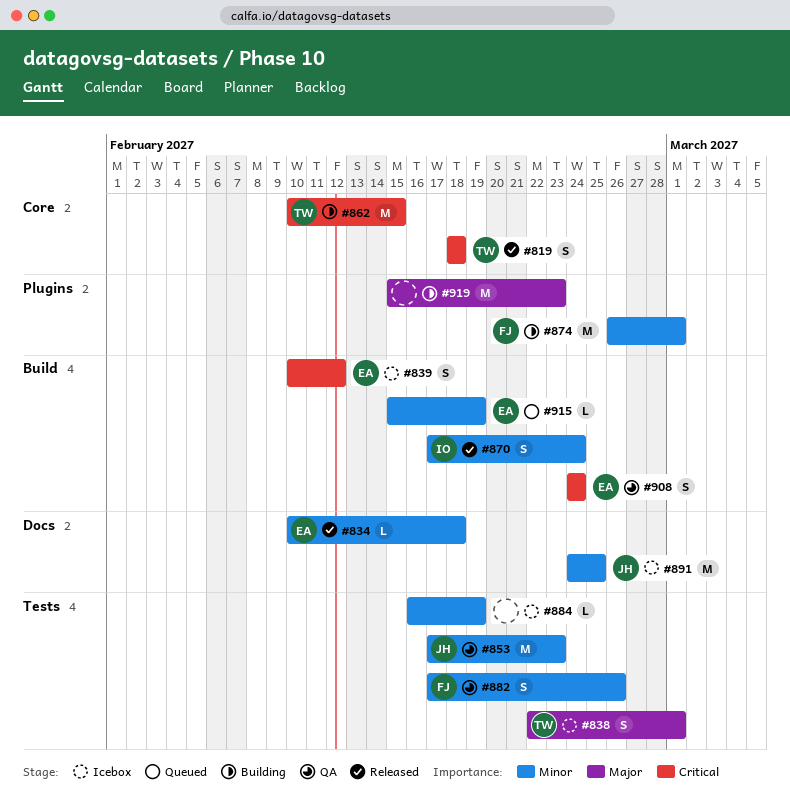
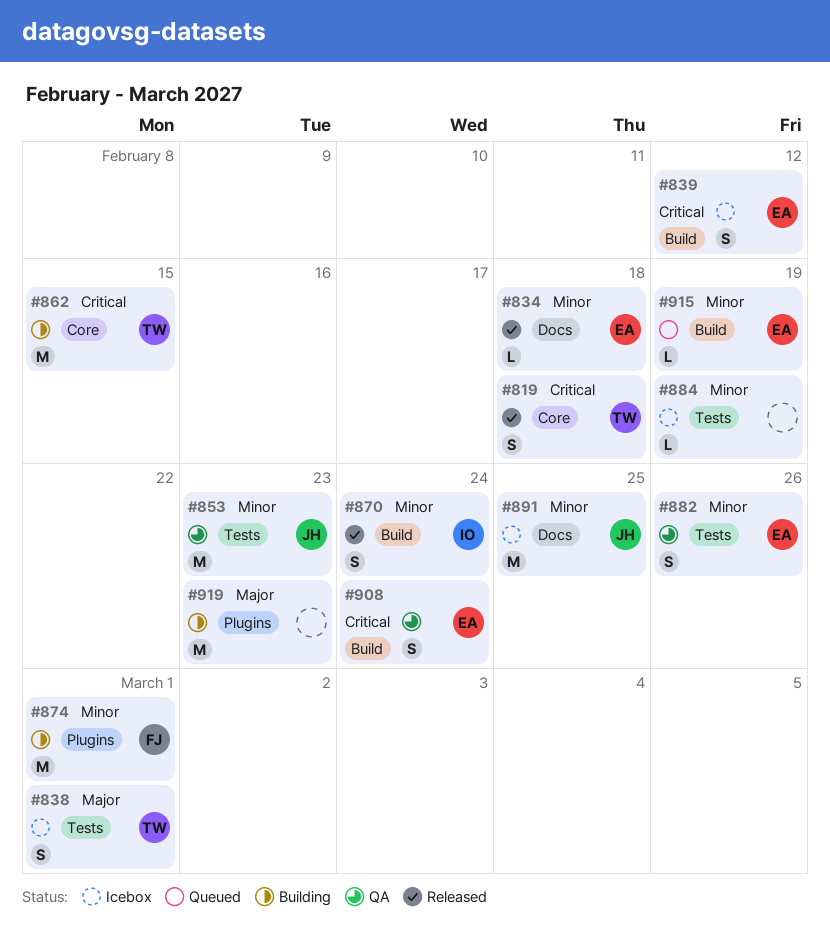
#882, owner: FJ -> EA

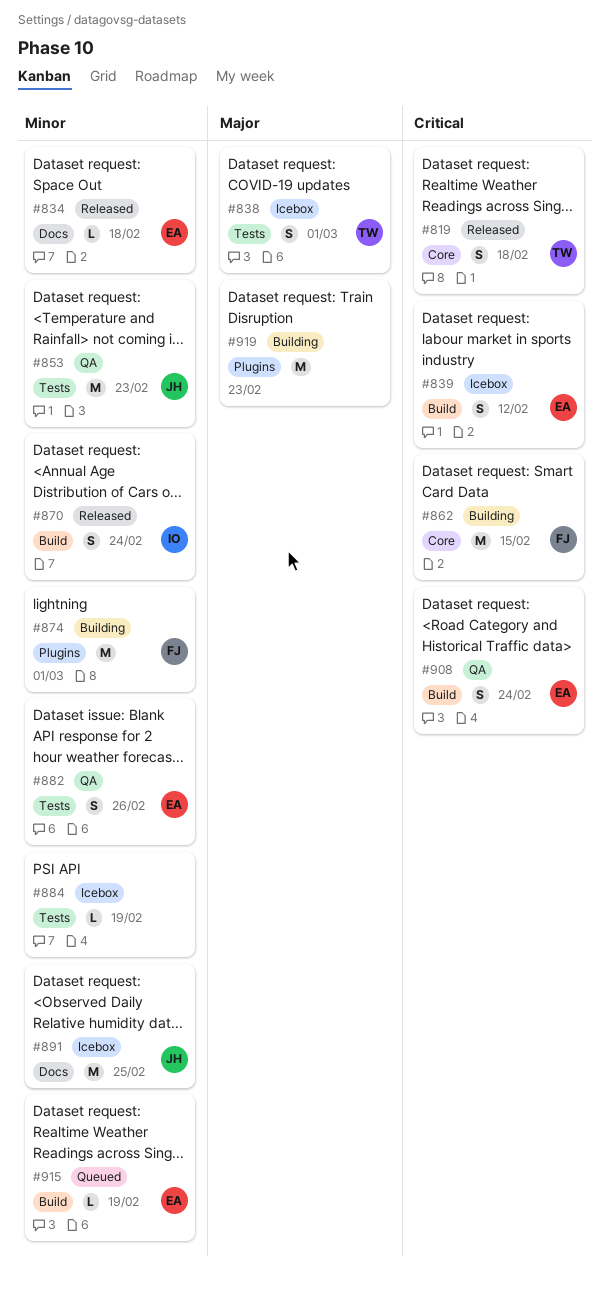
#862, owner: TW -> FJ

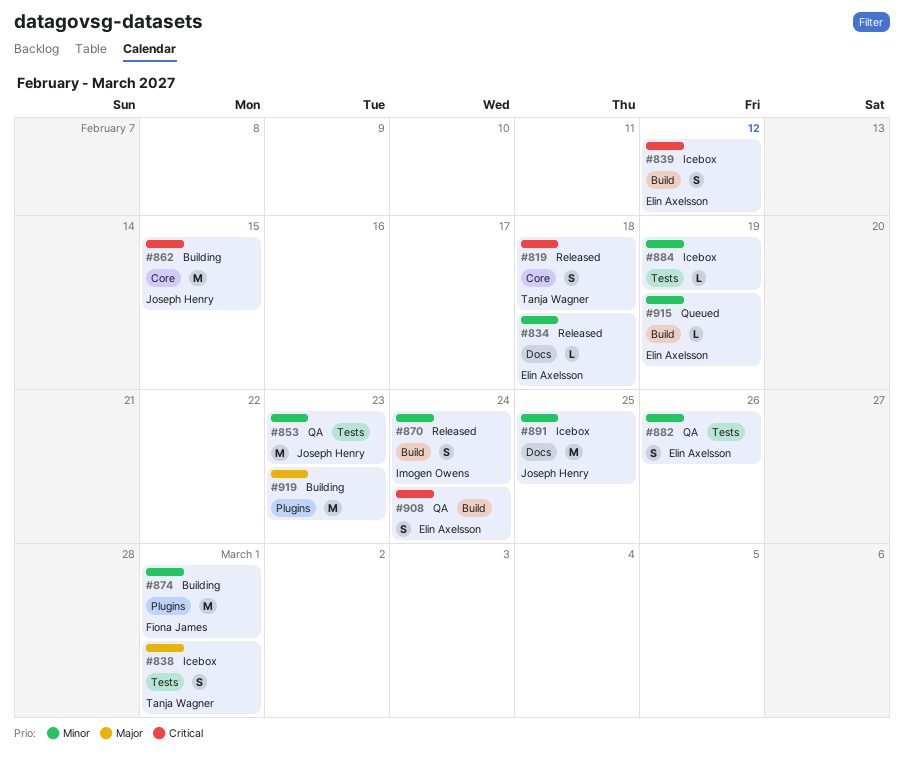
#862, owner: Fiona James -> Joseph Henry

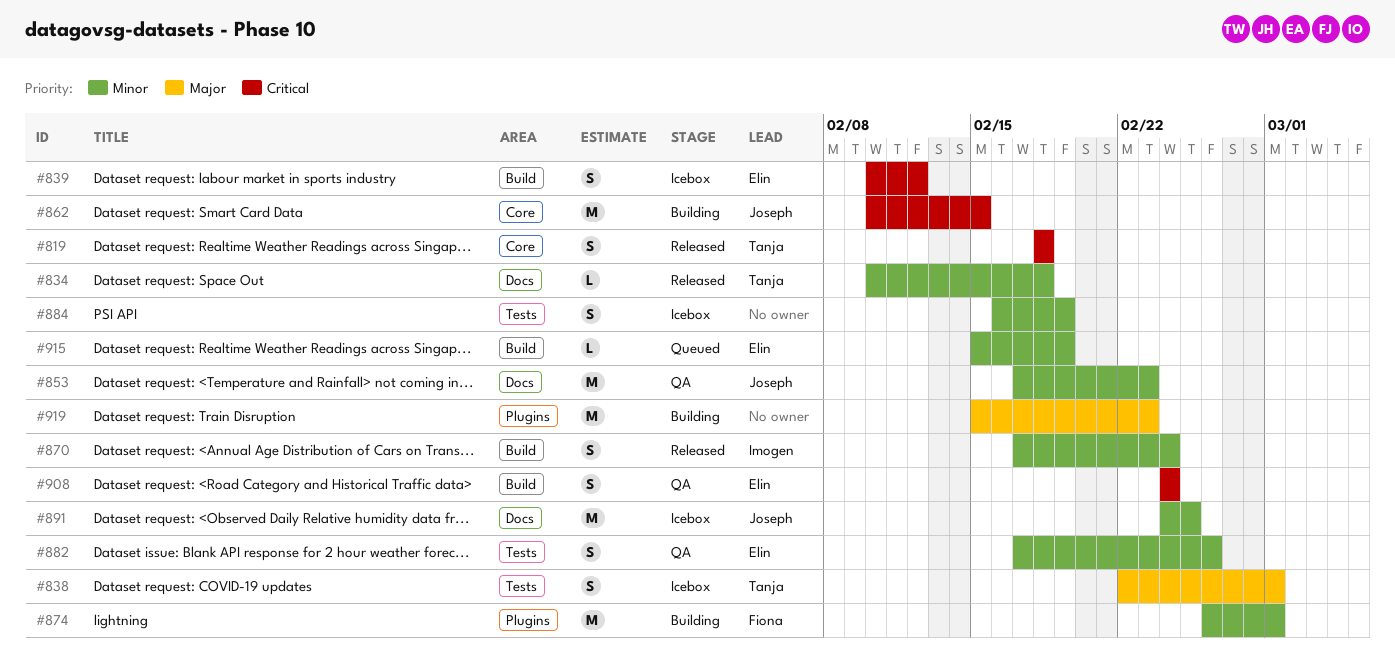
#834, owner: Elin Axelsson -> Tanja Wagner
#853, label: Tests -> Docs
#884, estimate: L -> S

